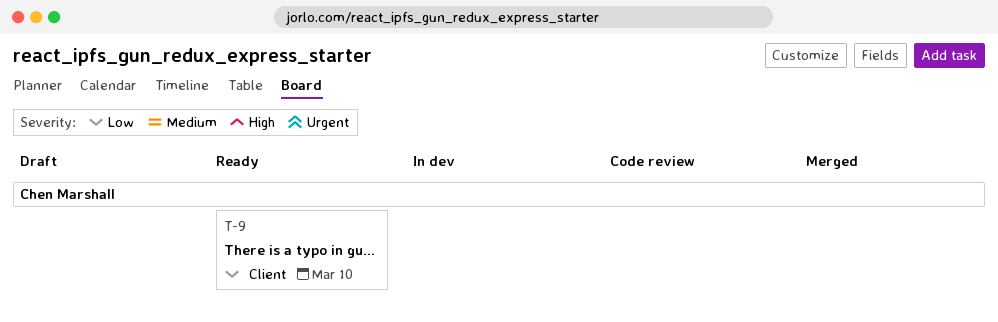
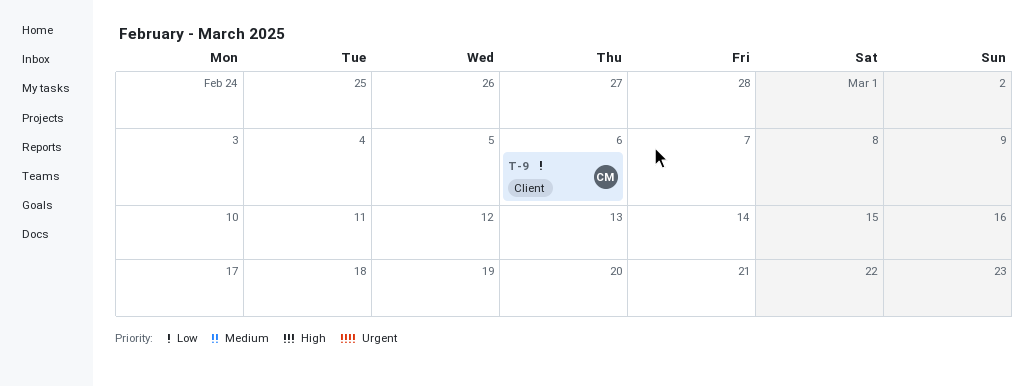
T-9, due: Mar 10 -> Mar 6

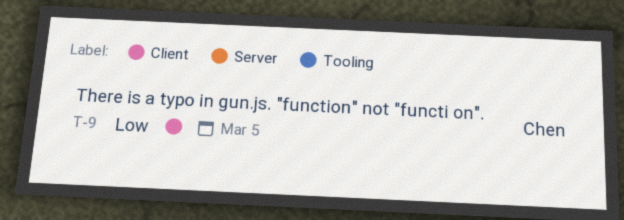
T-9, due: Mar 6 -> Mar 5

